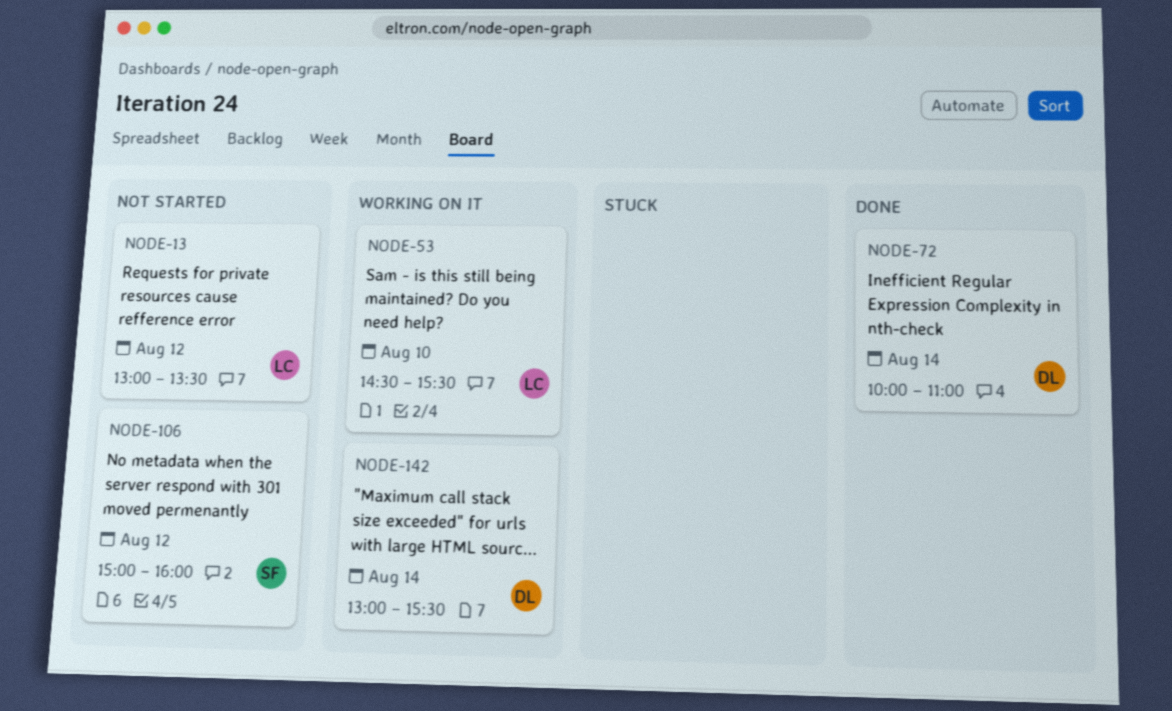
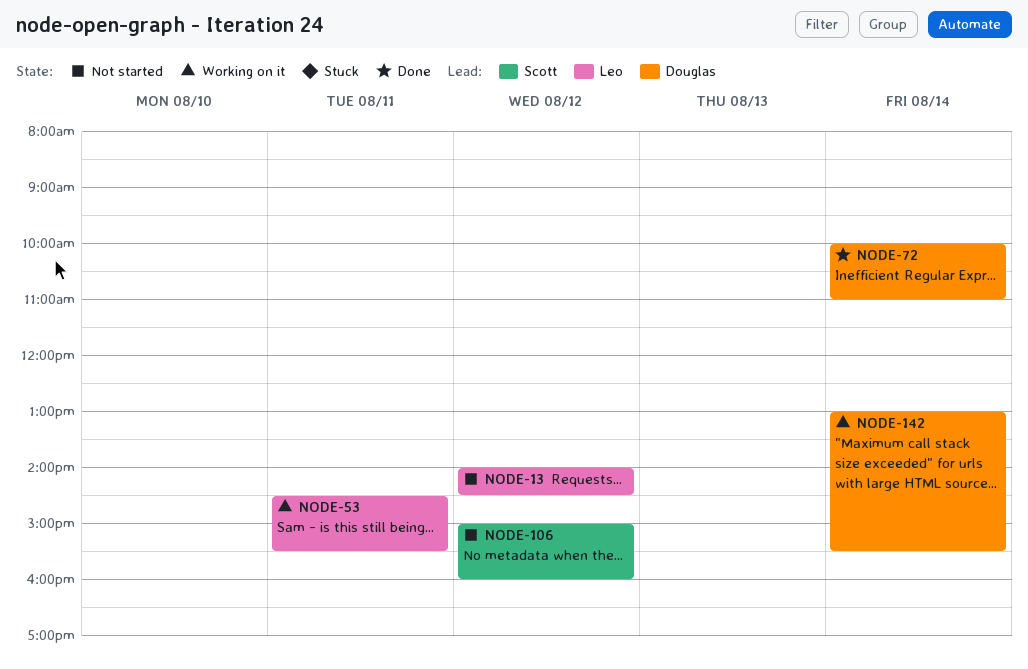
NODE-13, begins: 13:00 -> 14:00
NODE-13, ends: 13:30 -> 14:30
NODE-53, day: Aug 10 -> Aug 11

